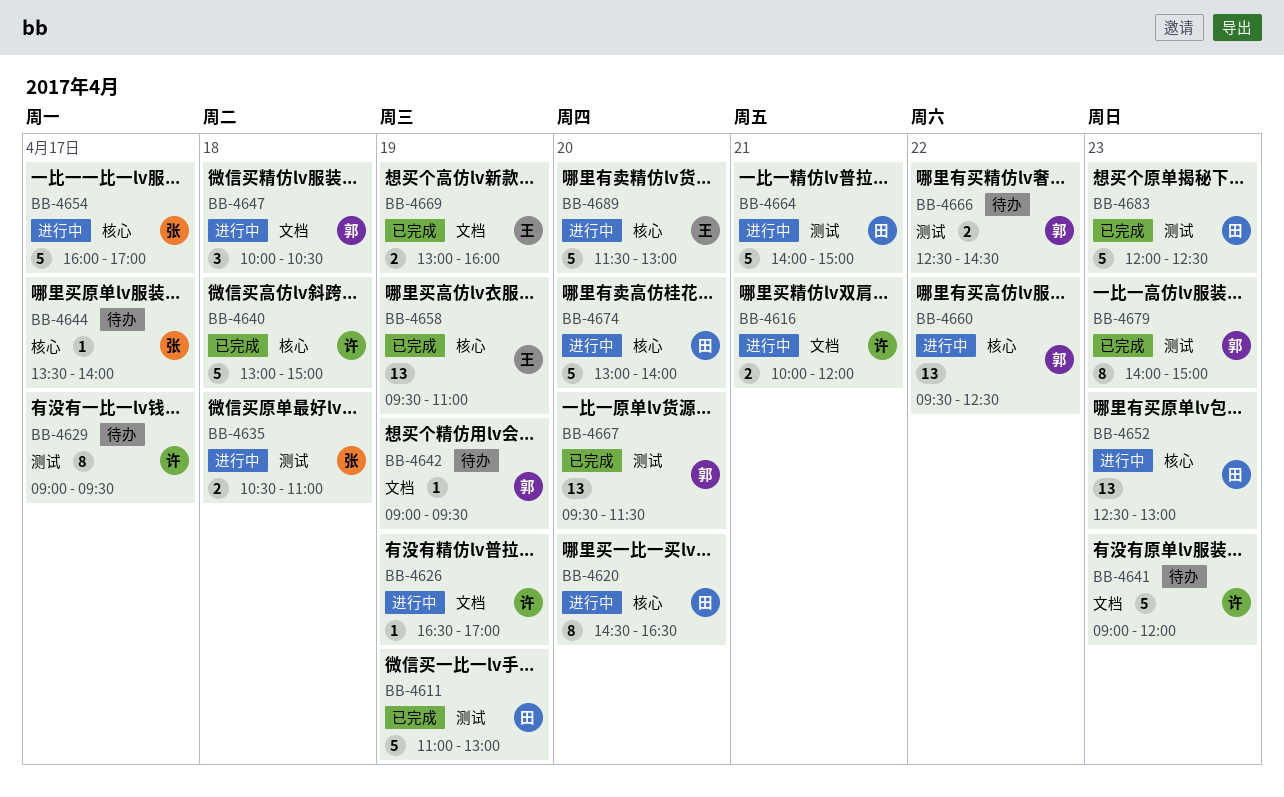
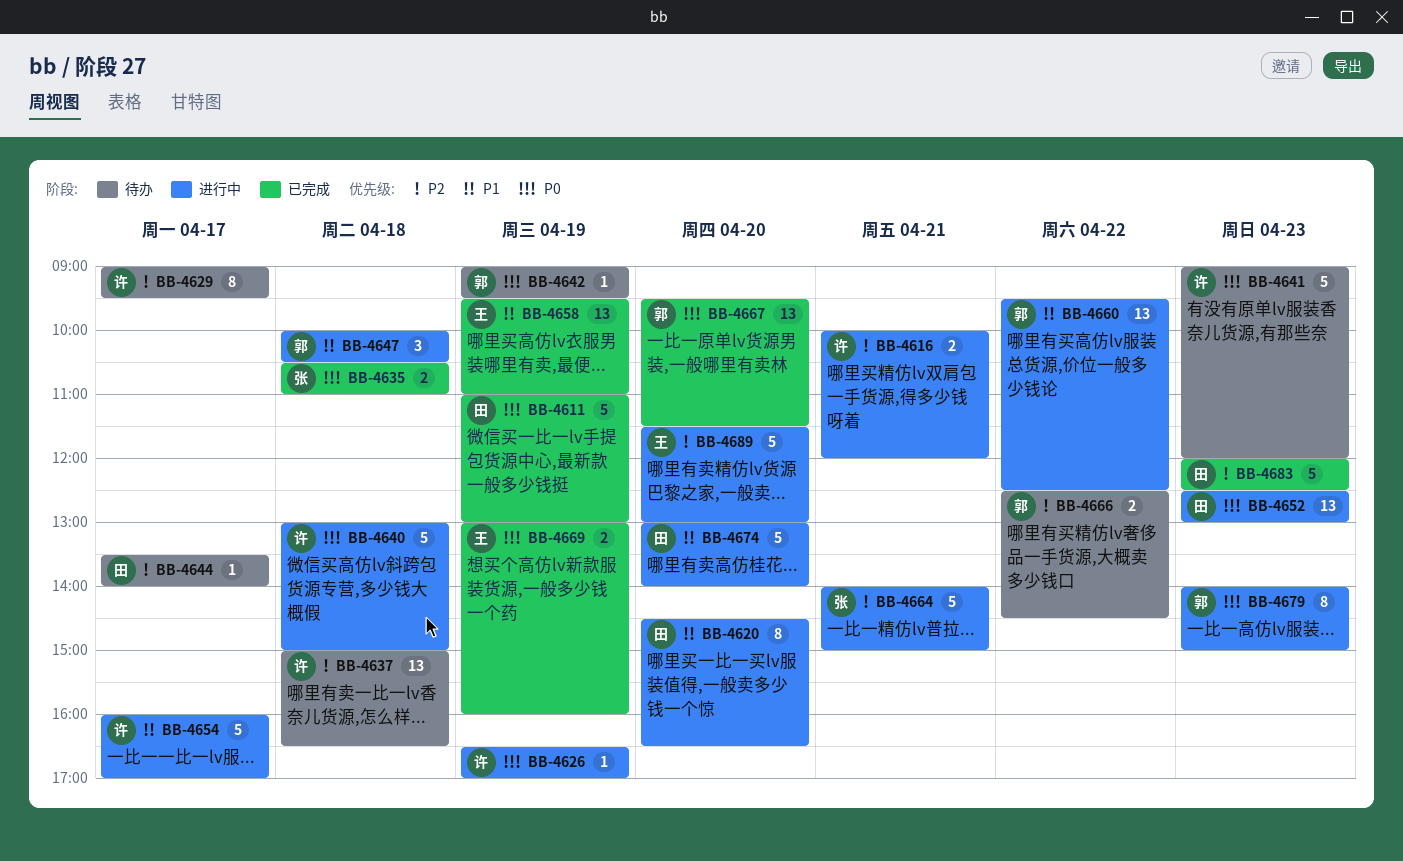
BB-4635, status: 进行中 -> 已完成
BB-4637: none -> present
BB-4640, status: 已完成 -> 进行中
BB-4644, owner: 张 -> 田
BB-4654, owner: 张 -> 许
BB-4664, owner: 田 -> 张
BB-4679, status: 已完成 -> 进行中

